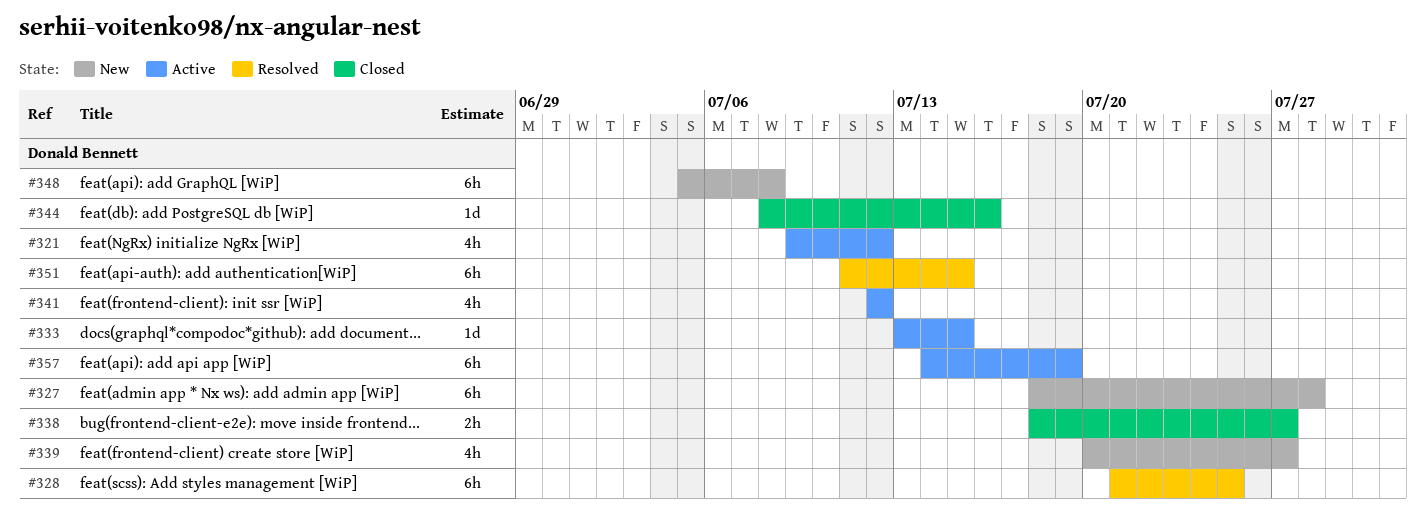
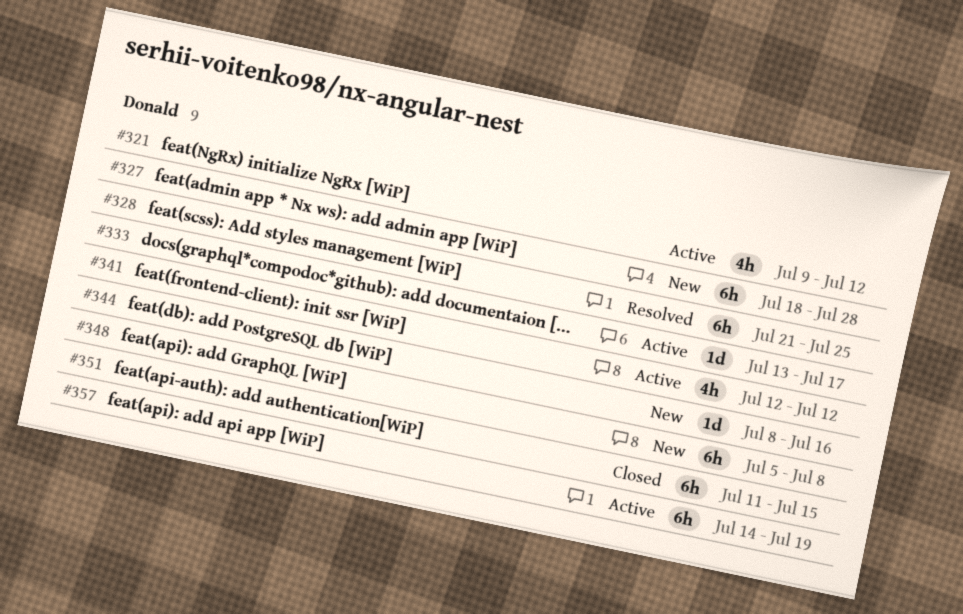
#333, due: Jul 15 -> Jul 17
#338: present -> none
#339: present -> none
#344, status: Closed -> New
#351, status: Resolved -> Closed

